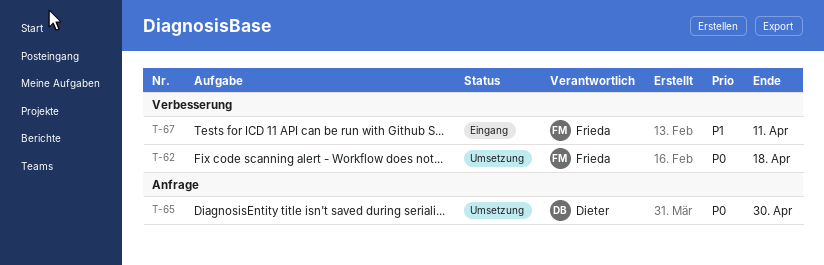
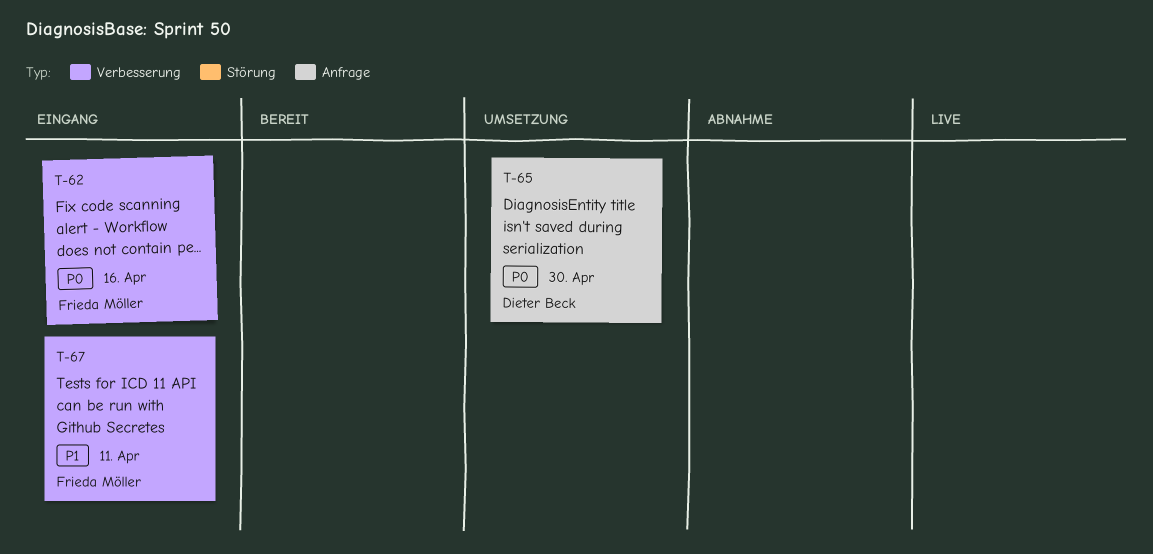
T-62, status: Umsetzung -> Eingang
T-62, due: Apr 18 -> Apr 16

